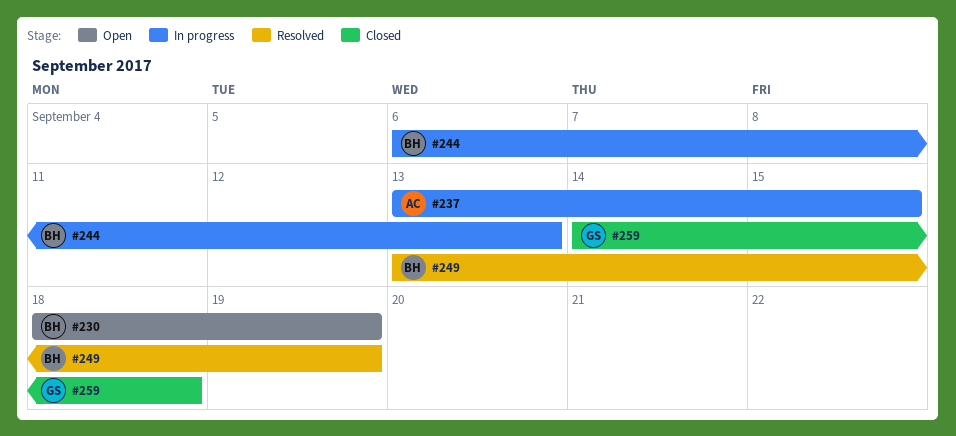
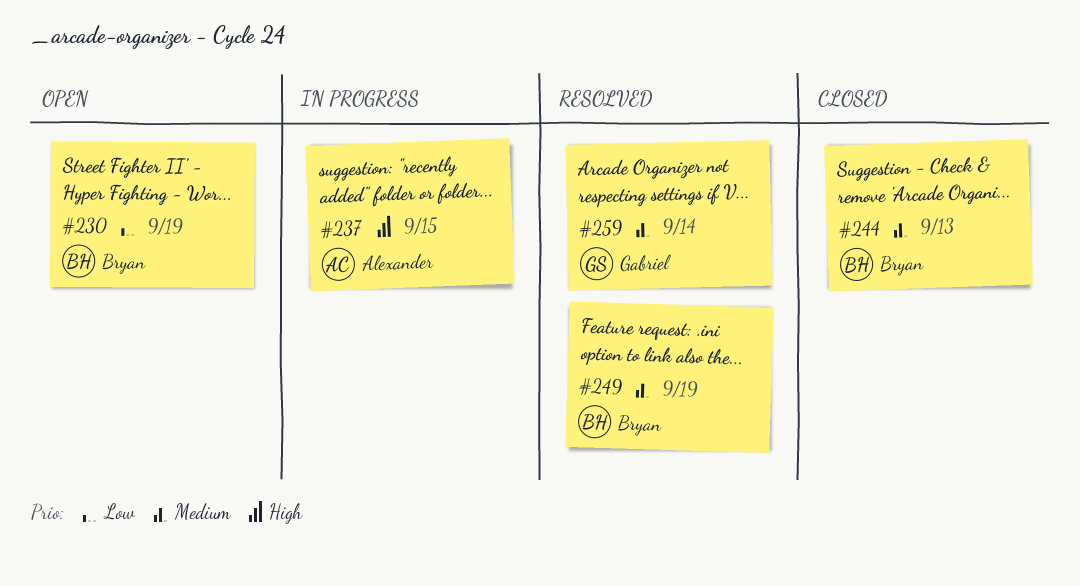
#244, status: In progress -> Closed
#259, status: Closed -> Resolved
#259, due: Sep 18 -> Sep 14

